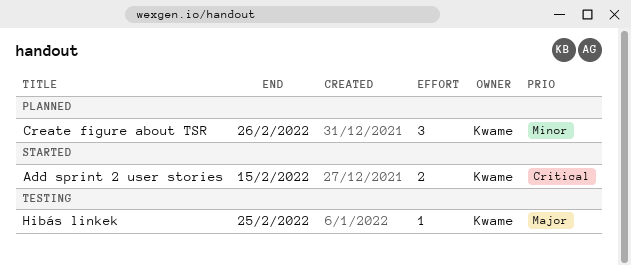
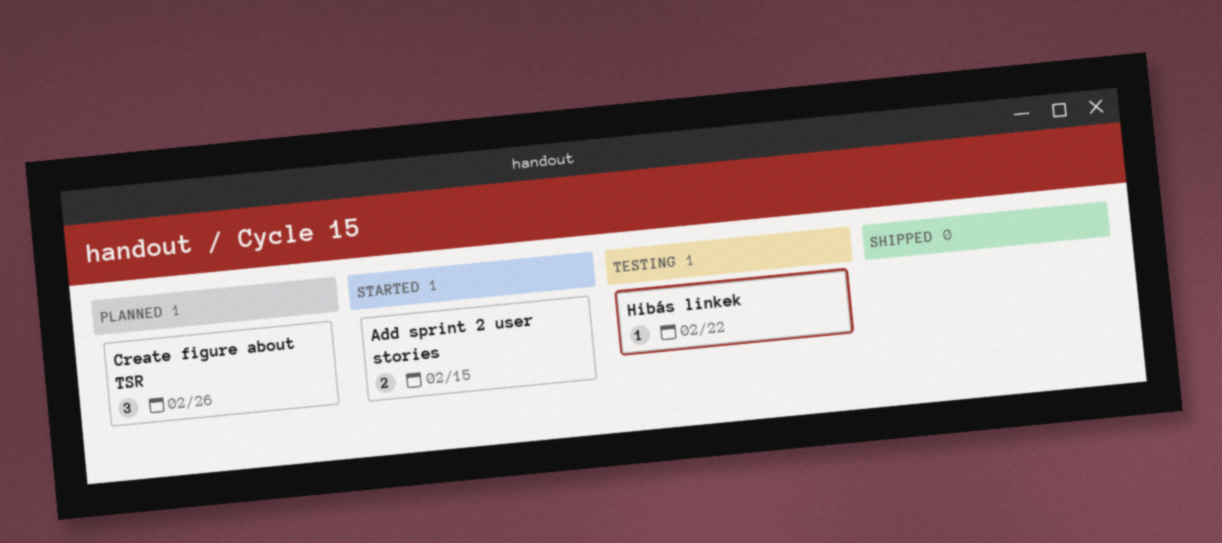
Hibás linkek, due: Feb 25 -> Feb 22

